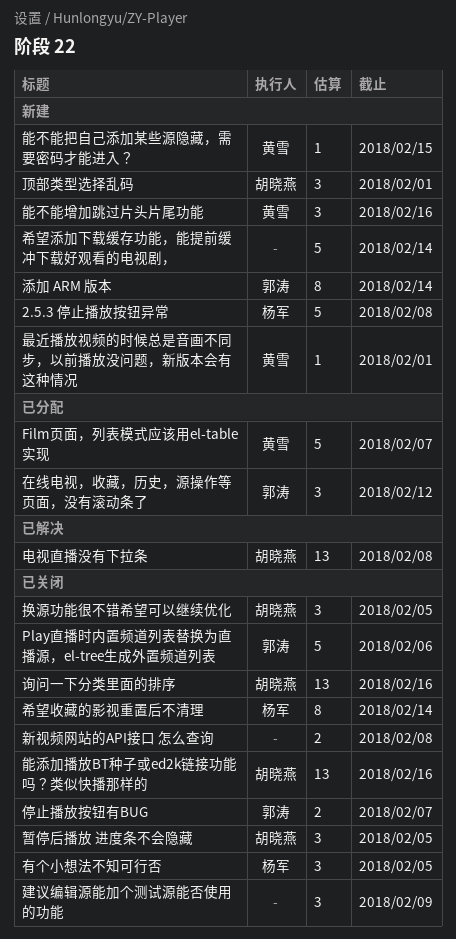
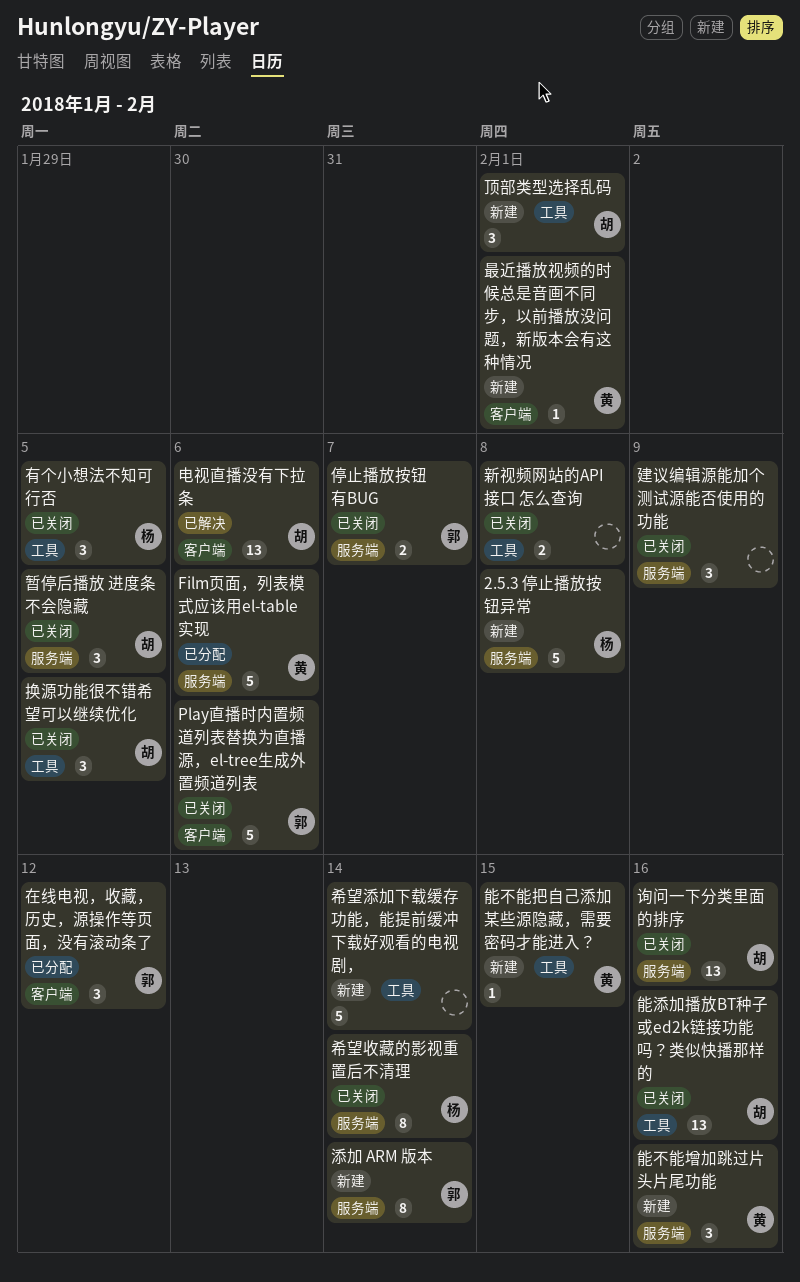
Film页面，列表模式应该用el-table实现, due: Feb 7 -> Feb 6
电视直播没有下拉条, due: Feb 8 -> Feb 6

